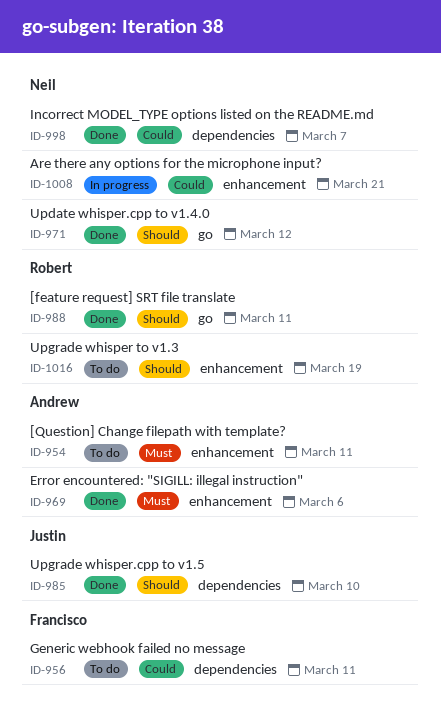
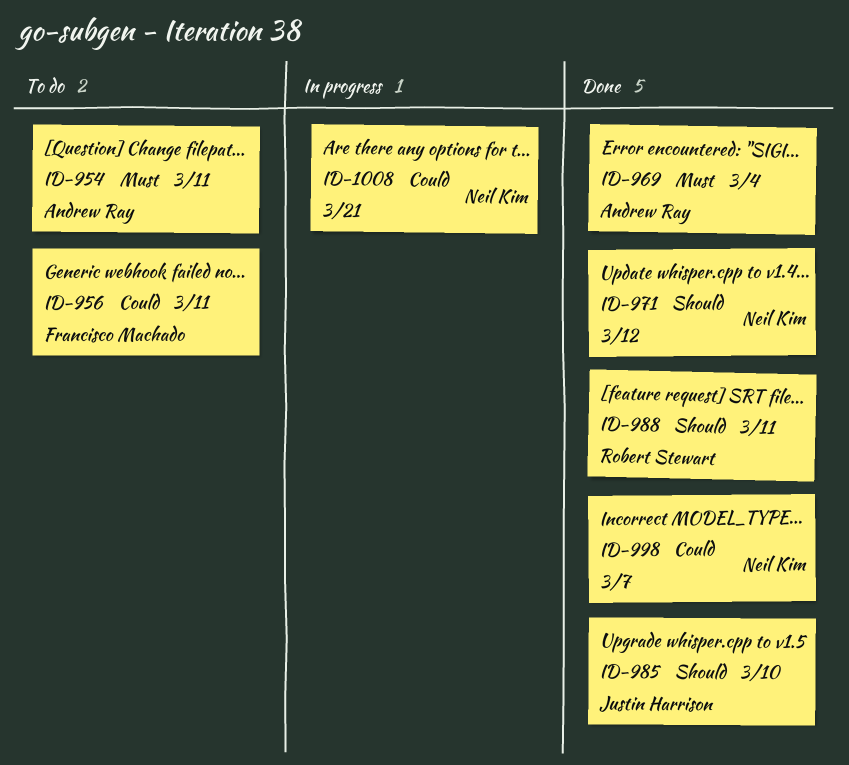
ID-969, due: Mar 6 -> Mar 4
ID-1016: present -> none

